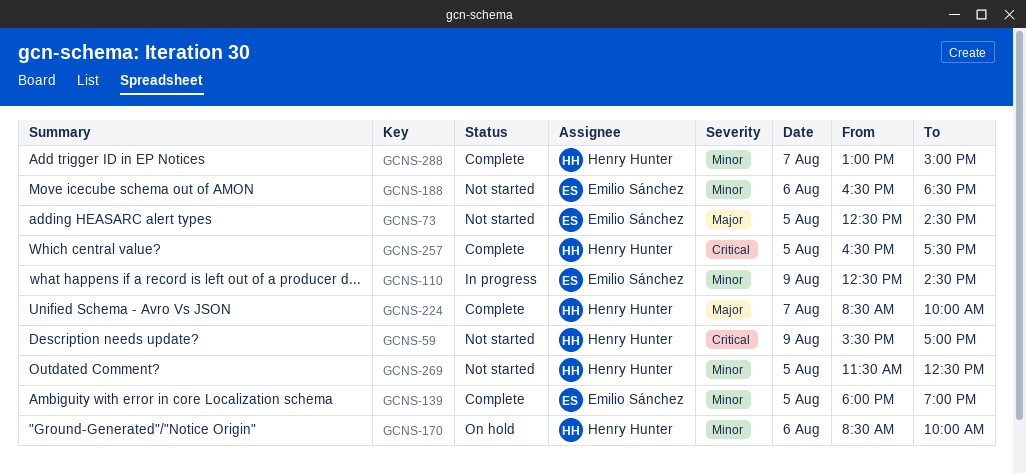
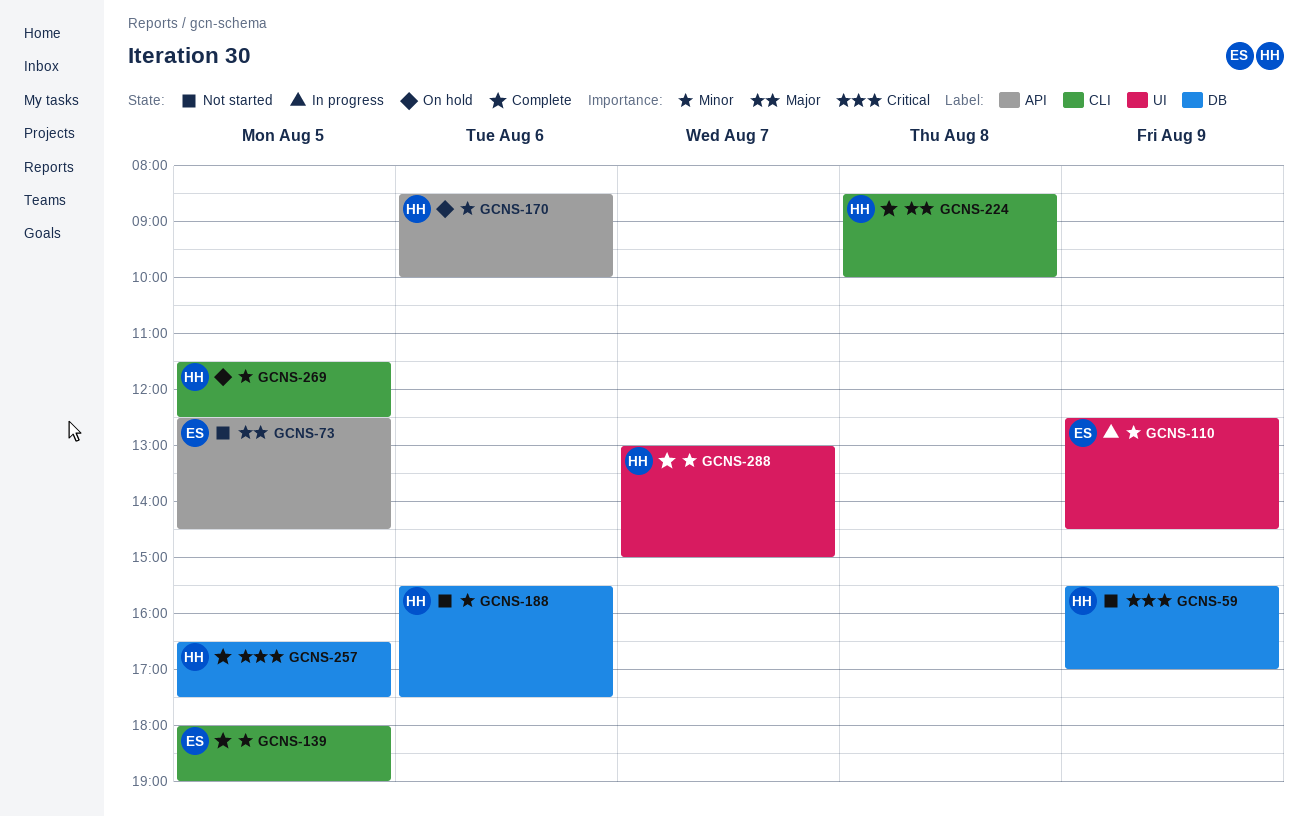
GCNS-188, owner: Emilio Sánchez -> Henry Hunter
GCNS-188, begins: 16:30 -> 15:30
GCNS-188, ends: 18:30 -> 17:30
GCNS-224, day: Aug 7 -> Aug 8
GCNS-269, status: Not started -> On hold

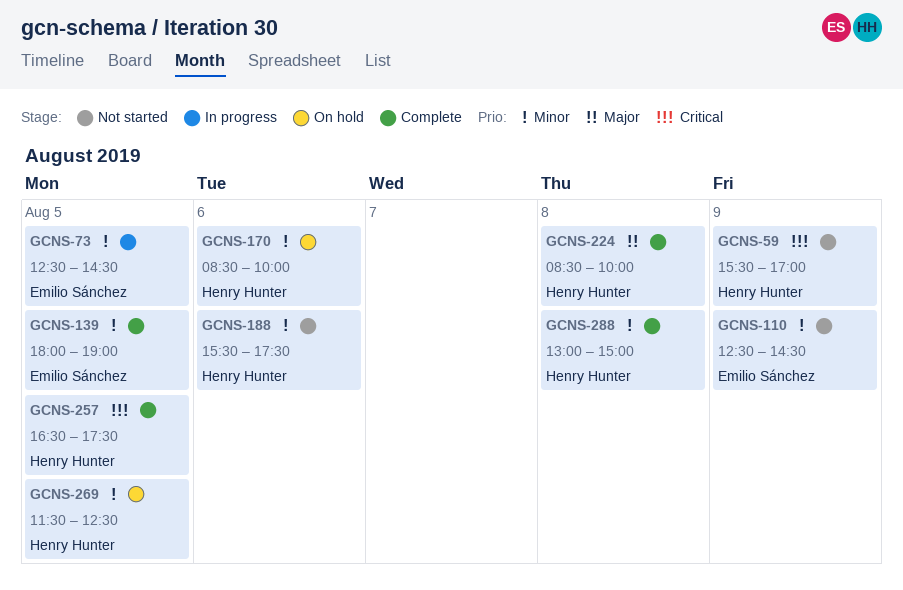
GCNS-73, status: Not started -> In progress
GCNS-73, priority: Major -> Minor
GCNS-110, status: In progress -> Not started
GCNS-288, day: Aug 7 -> Aug 8

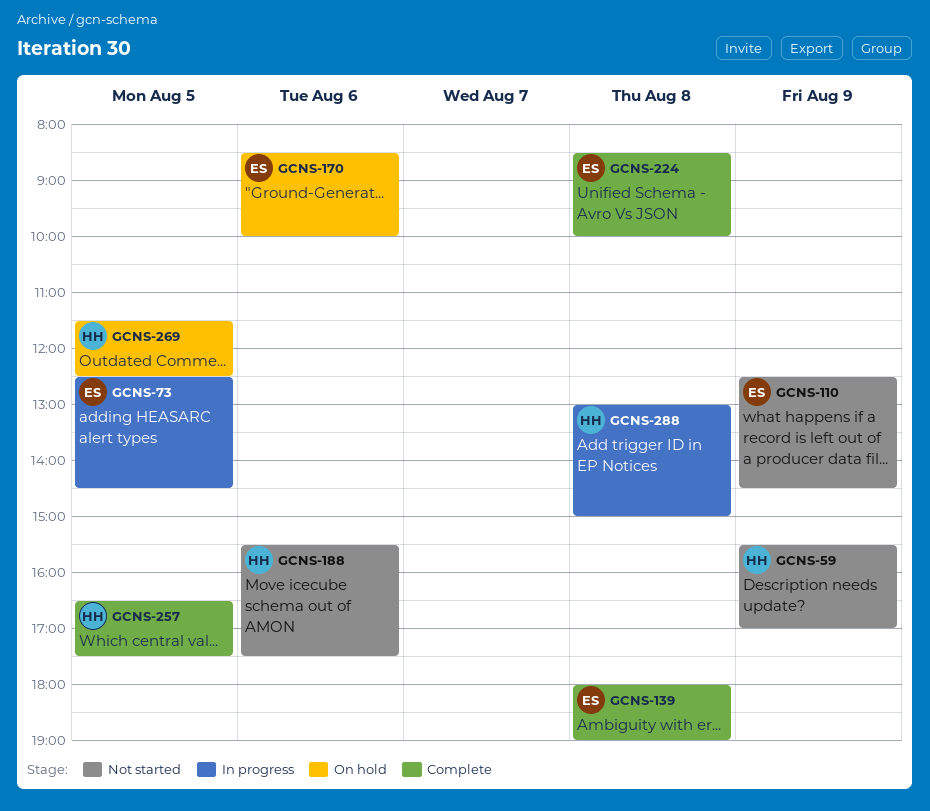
GCNS-139, day: Aug 5 -> Aug 8
GCNS-170, owner: Henry Hunter -> Emilio Sánchez
GCNS-224, owner: Henry Hunter -> Emilio Sánchez
GCNS-288, status: Complete -> In progress

